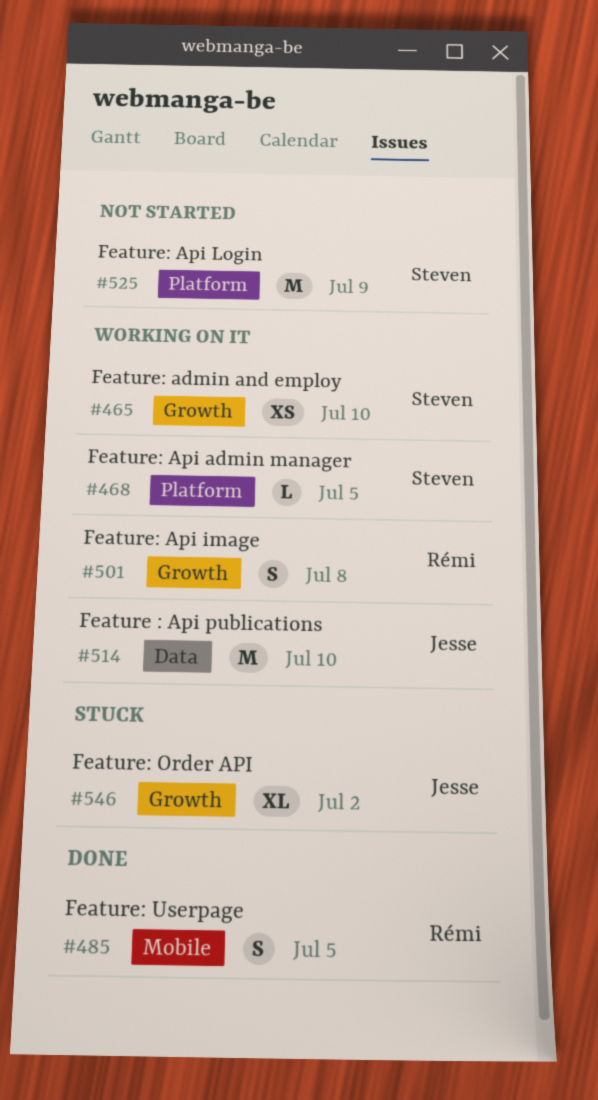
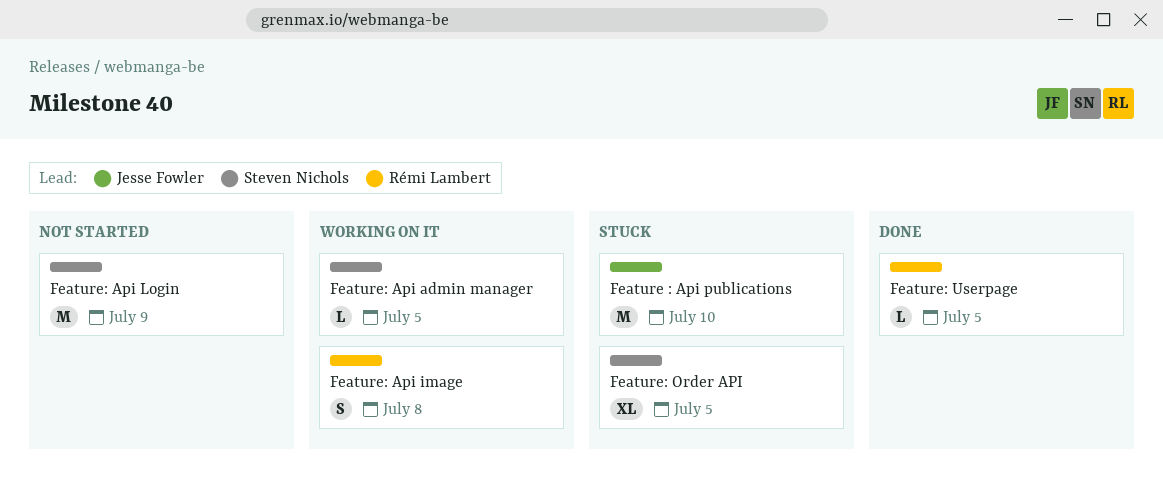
Feature : Api publications, status: Working on it -> Stuck
Feature: admin and employ: present -> none
Feature: Order API, owner: Jesse Fowler -> Steven Nichols
Feature: Order API, due: Jul 2 -> Jul 5
Feature: Userpage, estimate: S -> L

